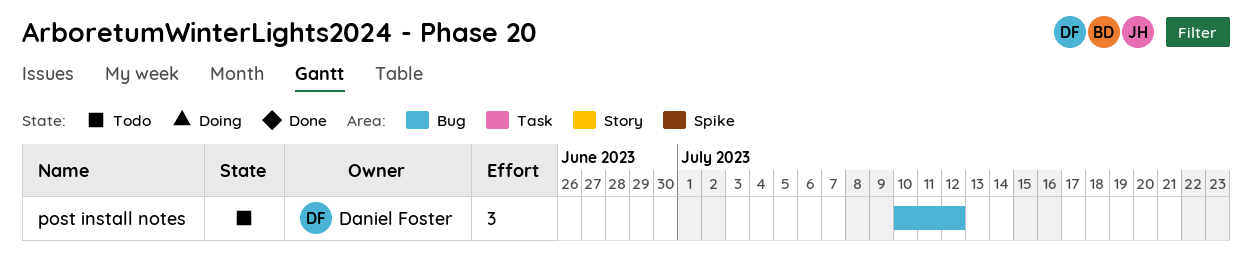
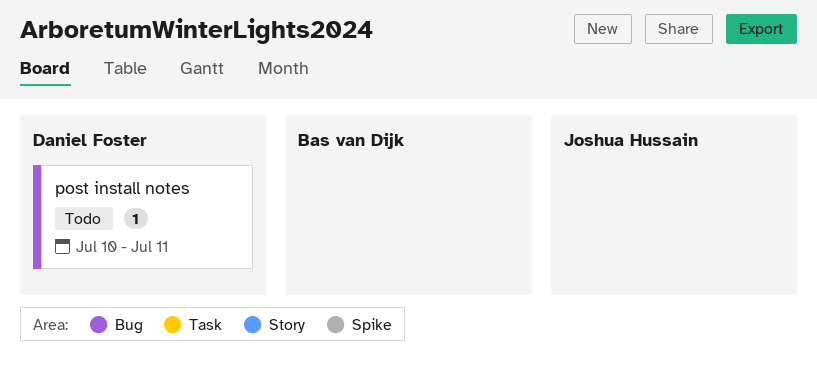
post install notes, estimate: 3 -> 1
post install notes, due: Jul 12 -> Jul 11

